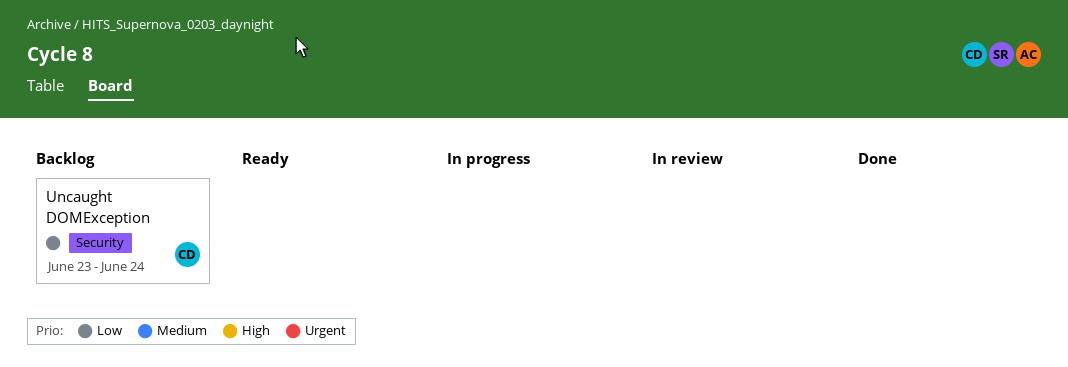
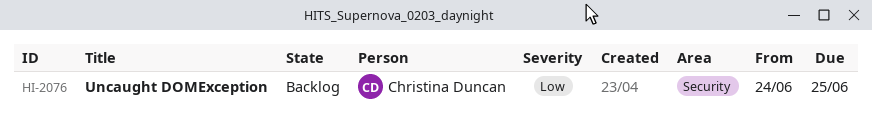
Uncaught DOMException, start: Jun 23 -> Jun 24
Uncaught DOMException, due: Jun 24 -> Jun 25

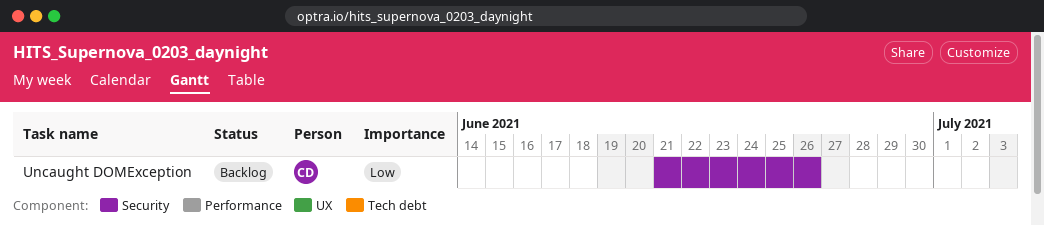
Uncaught DOMException, start: Jun 24 -> Jun 21
Uncaught DOMException, due: Jun 25 -> Jun 26

